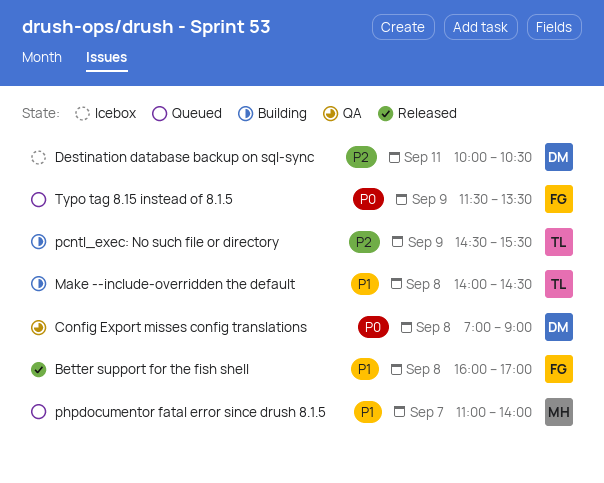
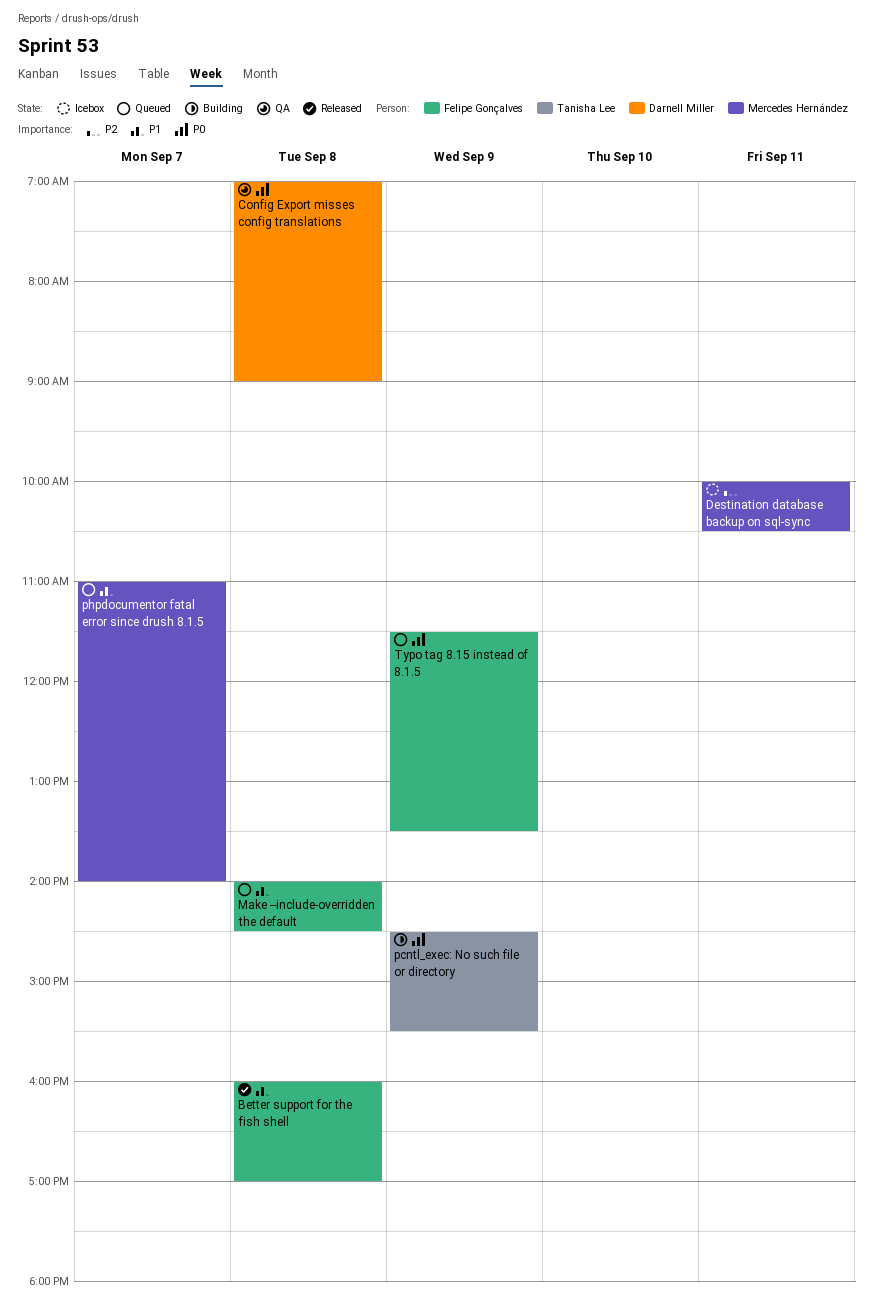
Destination database backup on sql-sync, owner: Darnell Miller -> Mercedes Hernández
Make --include-overridden the default, status: Building -> Queued
Make --include-overridden the default, owner: Tanisha Lee -> Felipe Gonçalves
pcntl_exec: No such file or directory, priority: P2 -> P0

